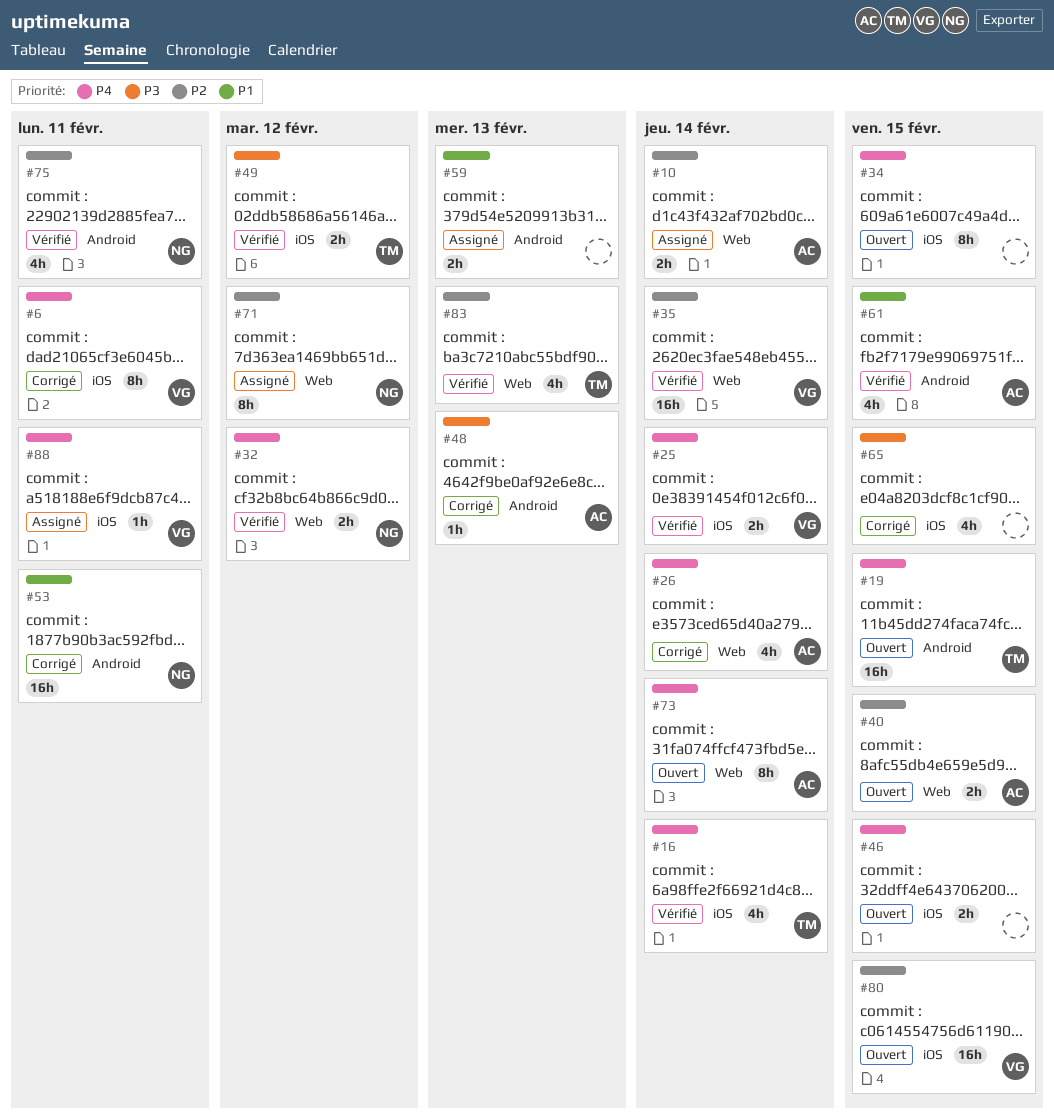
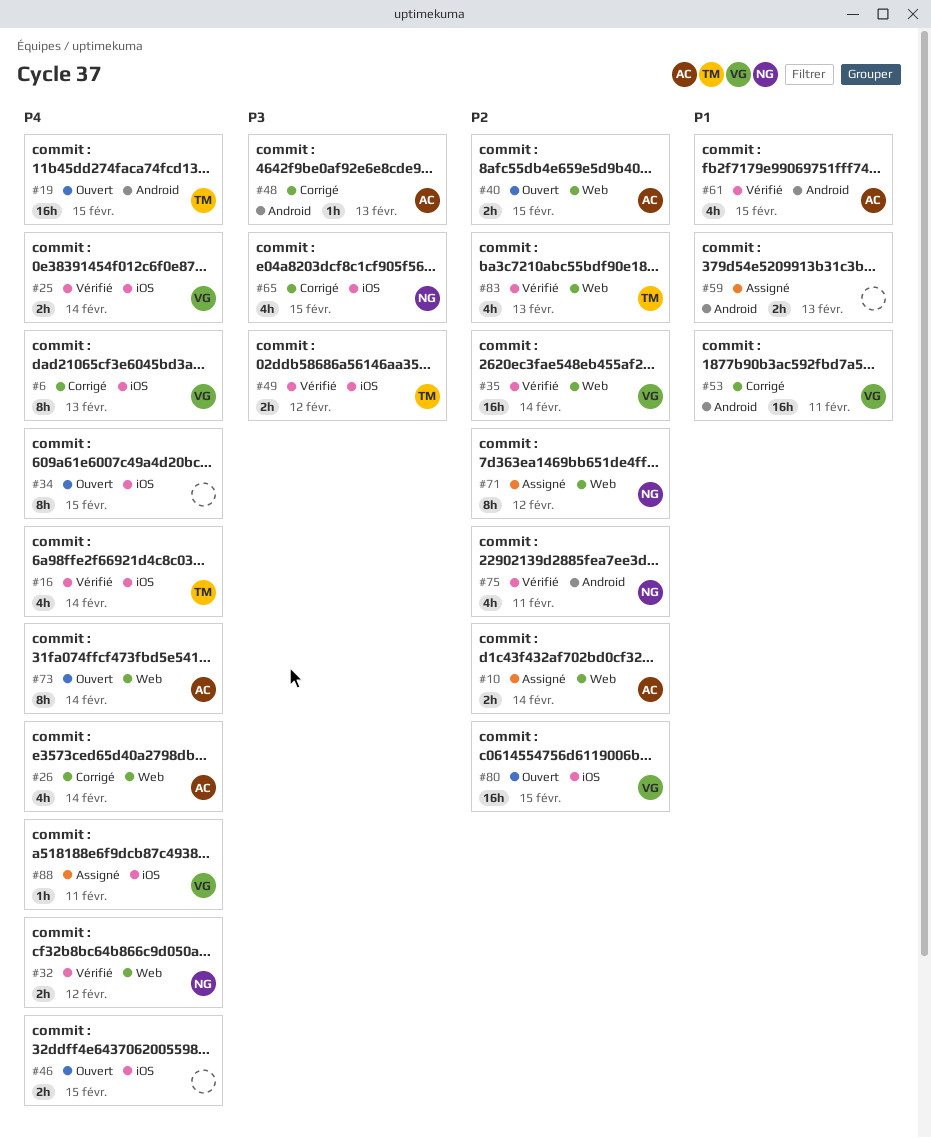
#6, due: Feb 11 -> Feb 13
#53, owner: NG -> VG
#65, owner: none -> NG

